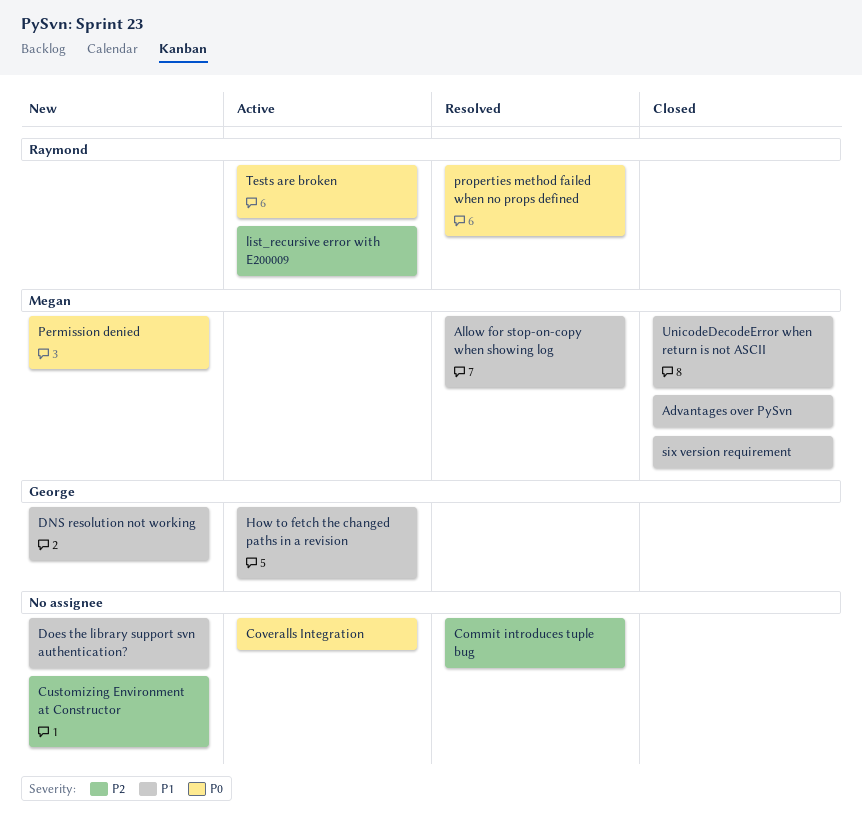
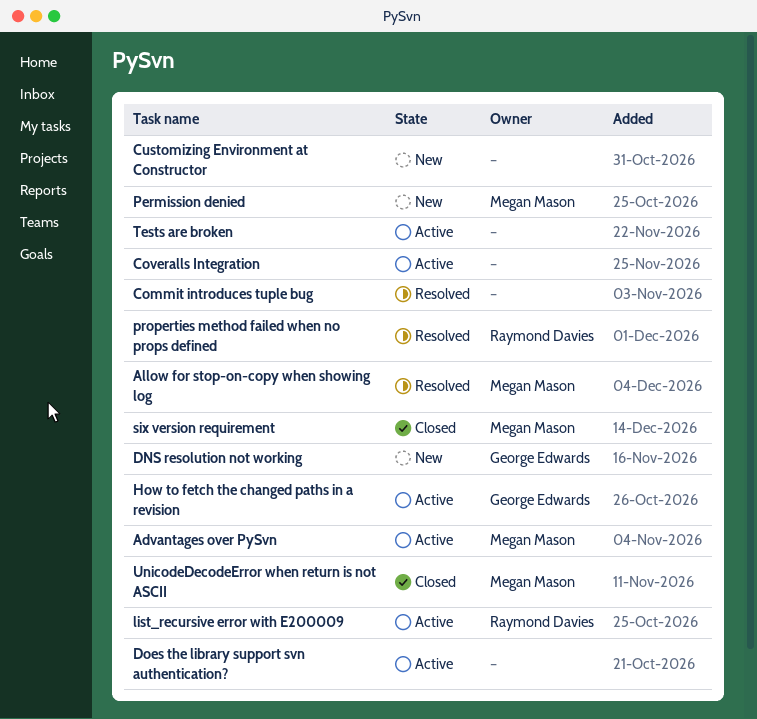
Advantages over PySvn, status: Closed -> Active
Does the library support svn authentication?, status: New -> Active
Tests are broken, owner: Raymond Davies -> none

